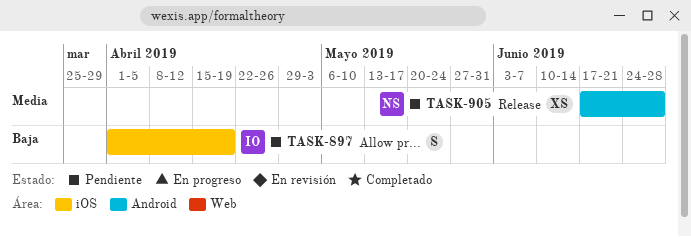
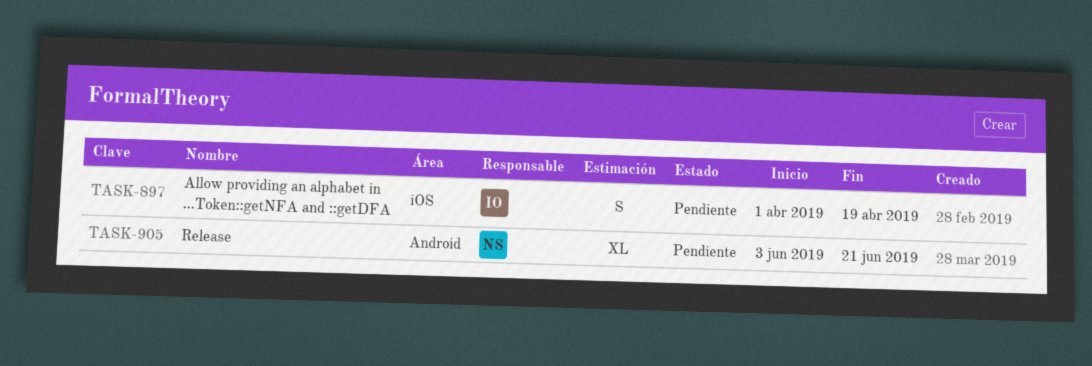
TASK-905, estimate: XS -> XL
TASK-905, start: Jun 17 -> Jun 3
TASK-905, due: Jun 28 -> Jun 21

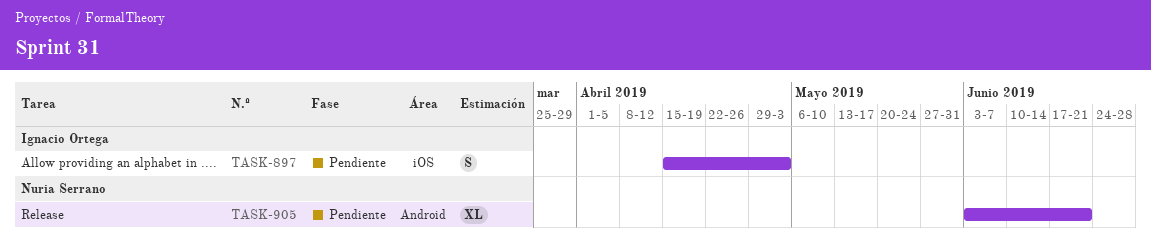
TASK-897, start: Apr 1 -> Apr 15
TASK-897, due: Apr 19 -> May 3

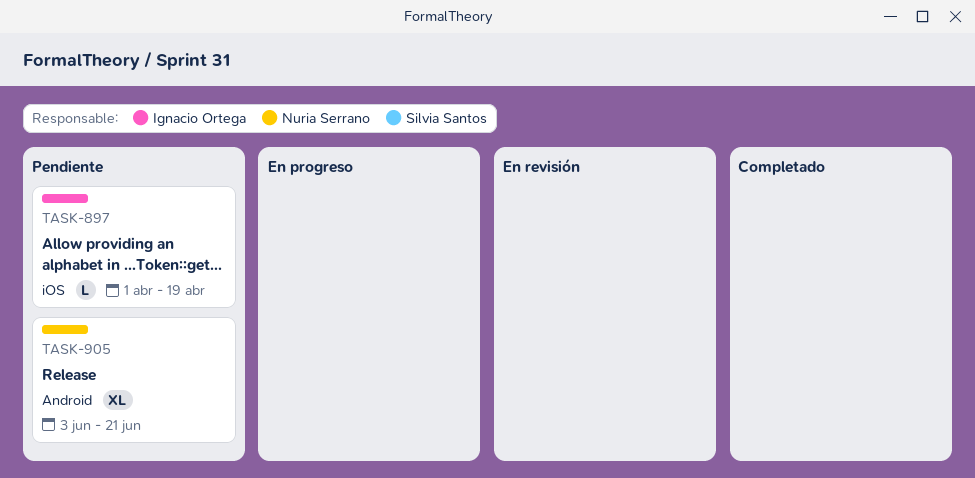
TASK-897, estimate: S -> L
TASK-897, start: Apr 15 -> Apr 1
TASK-897, due: May 3 -> Apr 19

